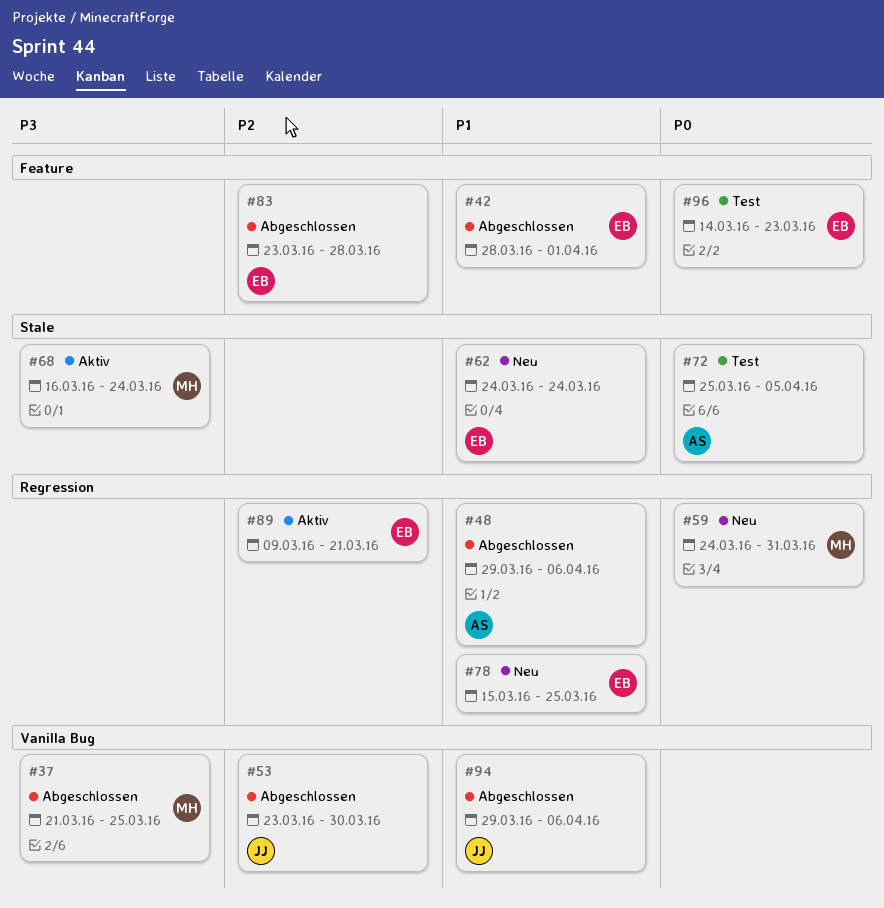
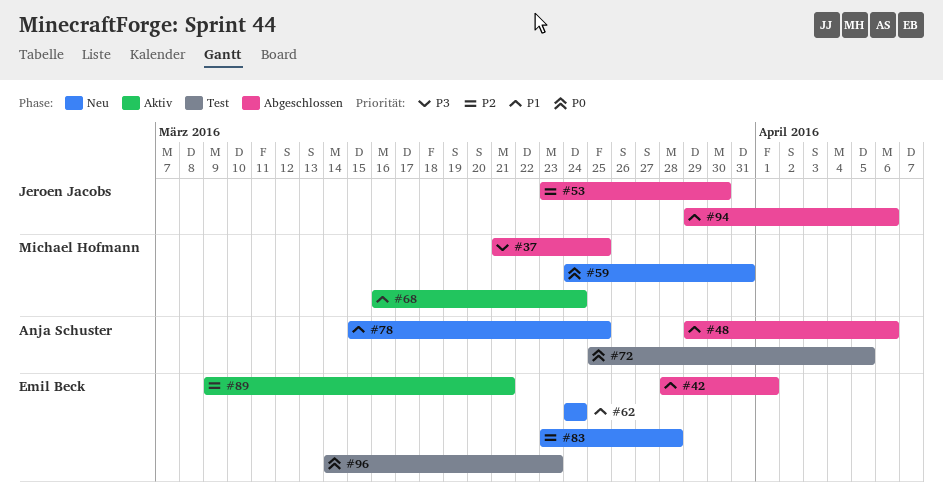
#68, priority: P3 -> P1
#78, owner: Emil Beck -> Anja Schuster
#83, status: Abgeschlossen -> Neu

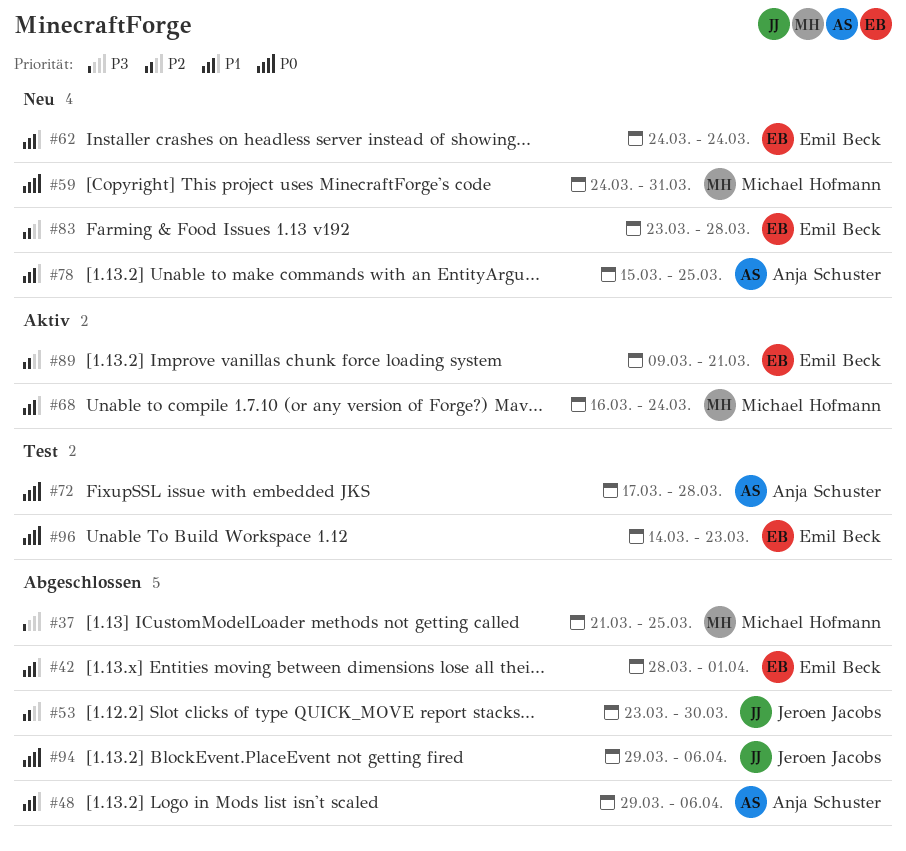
#72, start: Mar 25 -> Mar 17
#72, due: Apr 5 -> Mar 28
#94, priority: P1 -> P0

